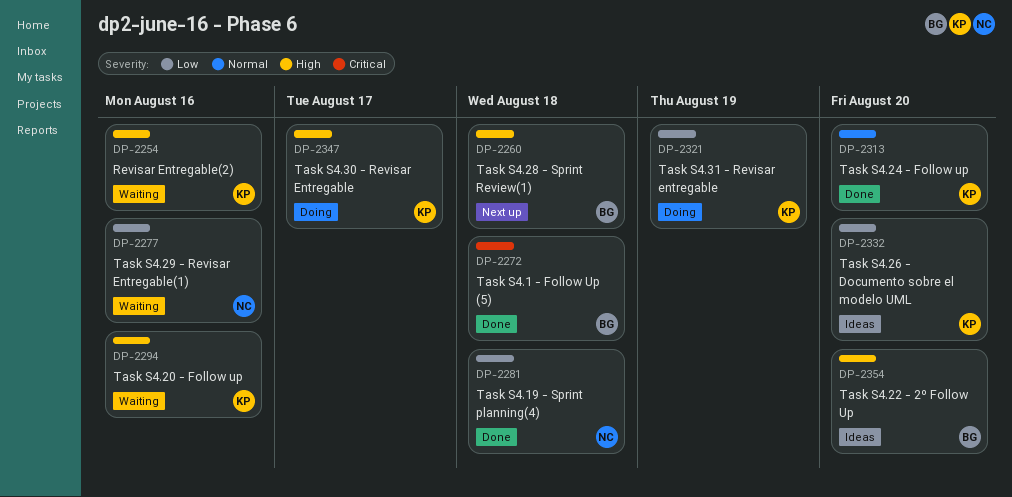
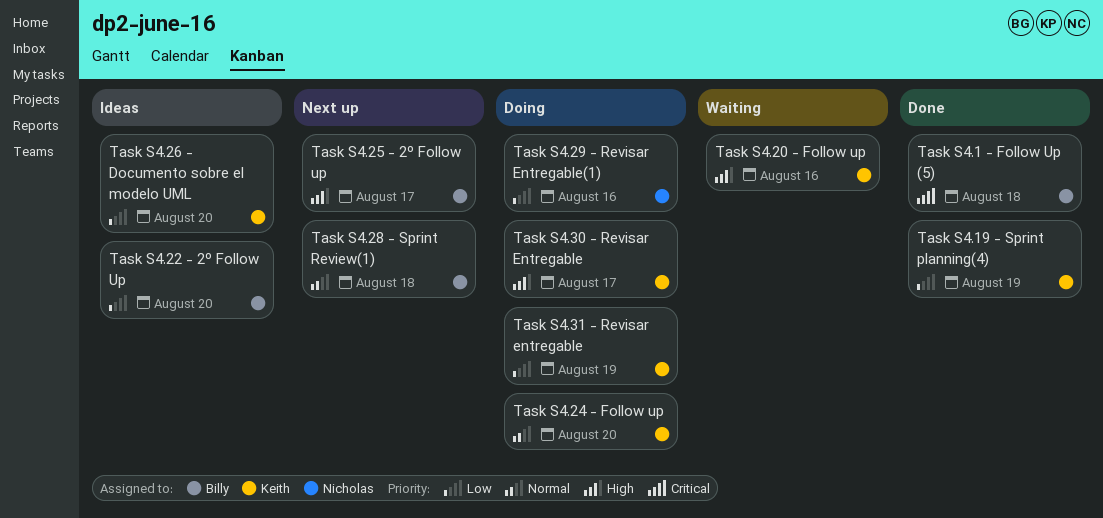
Revisar Entregable(2): present -> none
Task S4.19 - Sprint planning(4), owner: Nicholas -> Keith
Task S4.19 - Sprint planning(4), due: Aug 18 -> Aug 19
Task S4.22 - 2º Follow Up, priority: High -> Low
Task S4.24 - Follow up, status: Done -> Doing
Task S4.25 - 2º Follow up: none -> present
Task S4.28 - Sprint Review(1), priority: High -> Normal
Task S4.29 - Revisar Entregable(1), status: Waiting -> Doing

